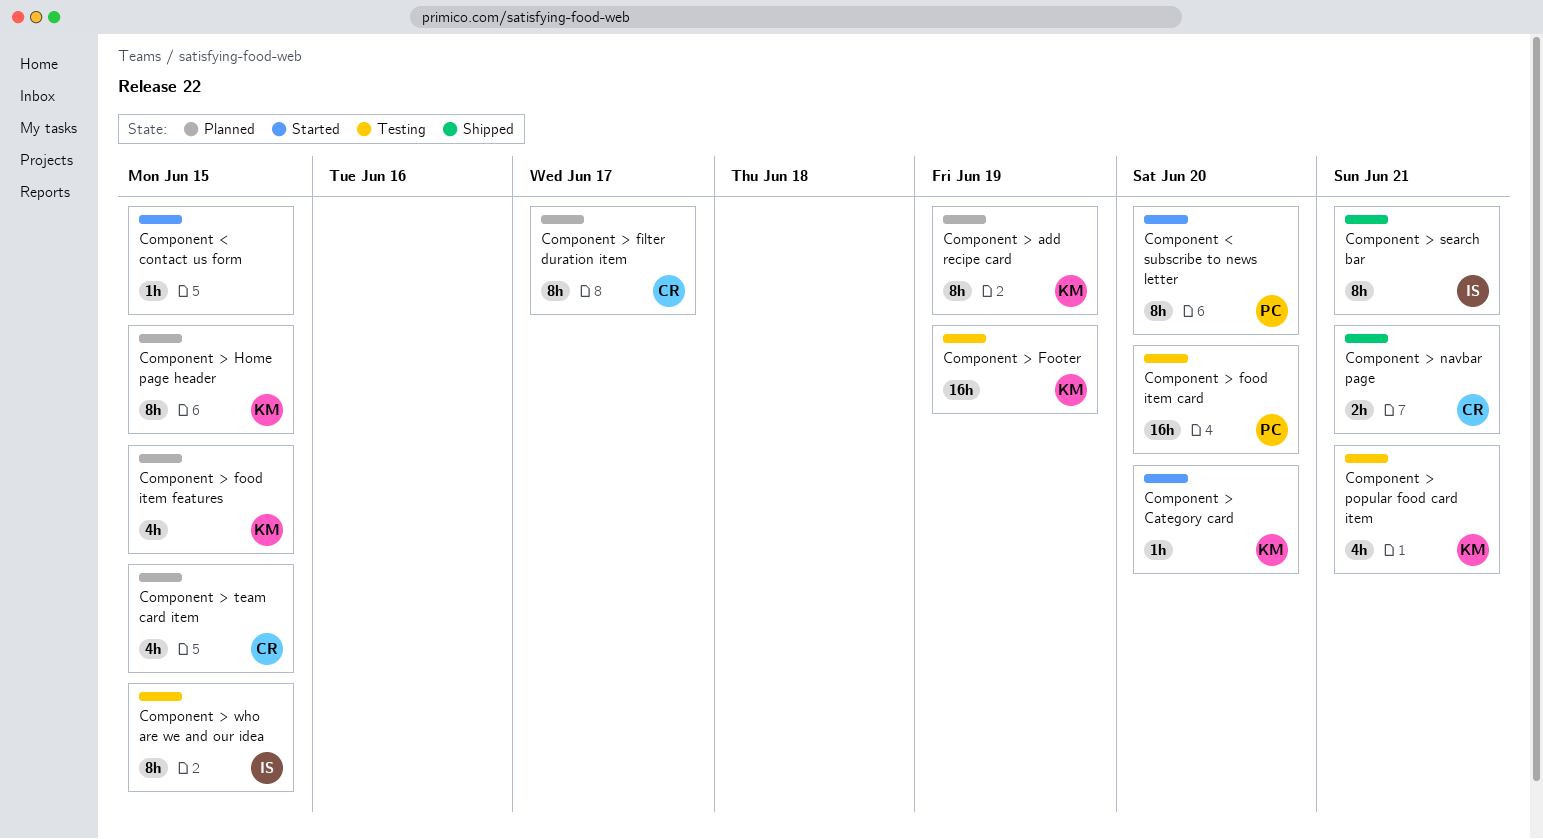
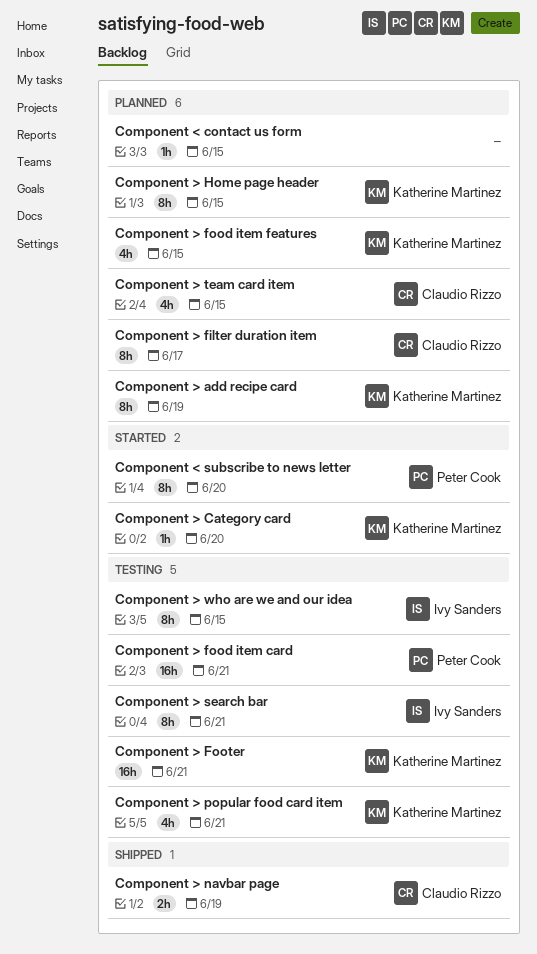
Component < contact us form, status: Started -> Planned
Component > food item card, due: Jun 20 -> Jun 21
Component > Footer, due: Jun 19 -> Jun 21
Component > navbar page, due: Jun 21 -> Jun 19
Component > search bar, status: Shipped -> Testing

